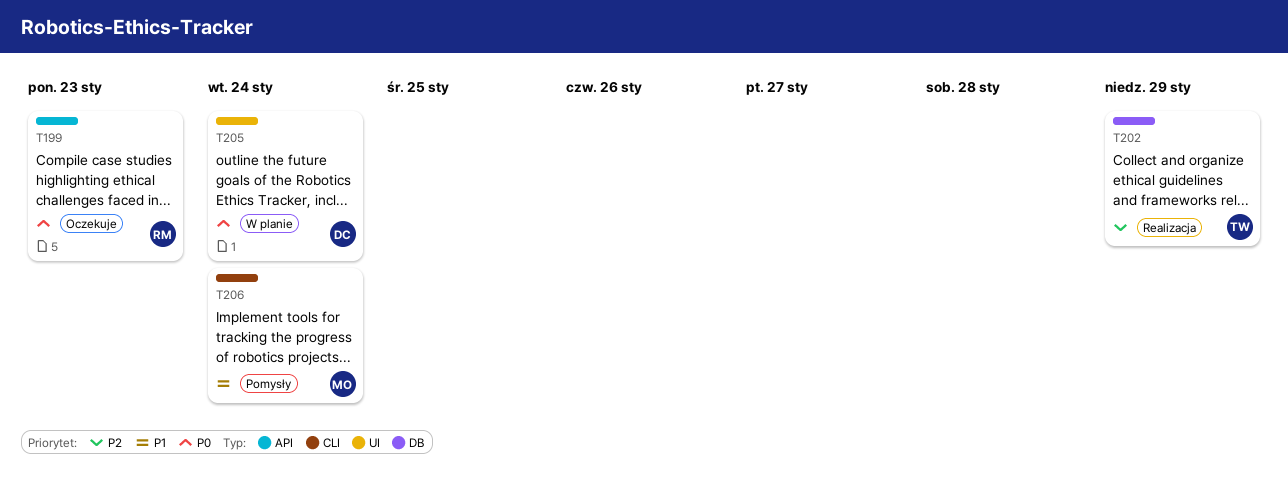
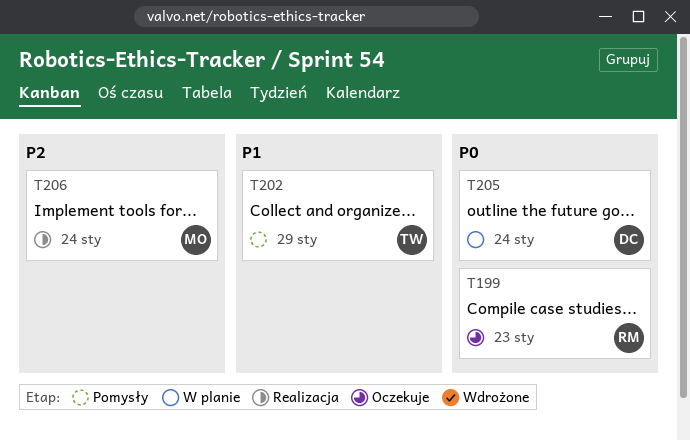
T202, status: Realizacja -> Pomysły
T202, priority: P2 -> P1
T206, status: Pomysły -> Realizacja
T206, priority: P1 -> P2

